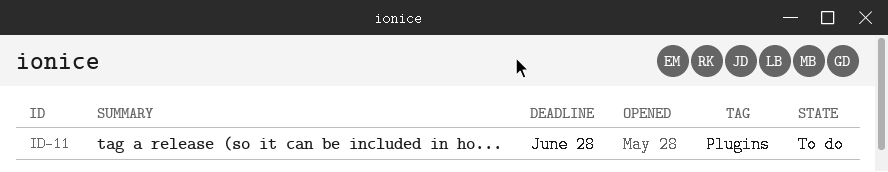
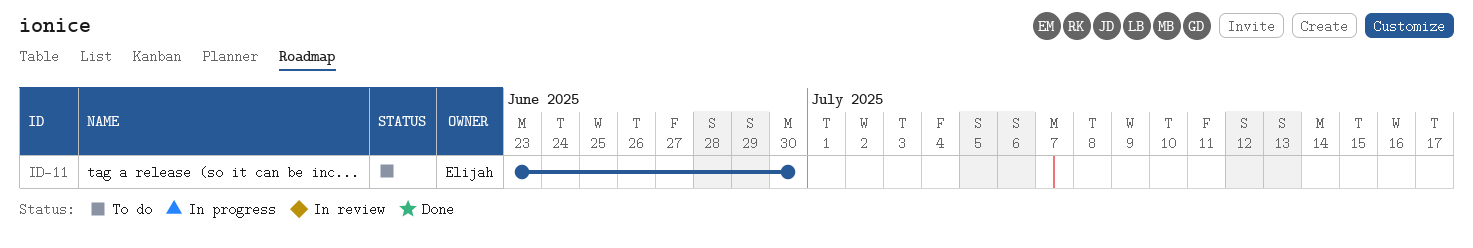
ID-11, due: Jun 28 -> Jun 30

